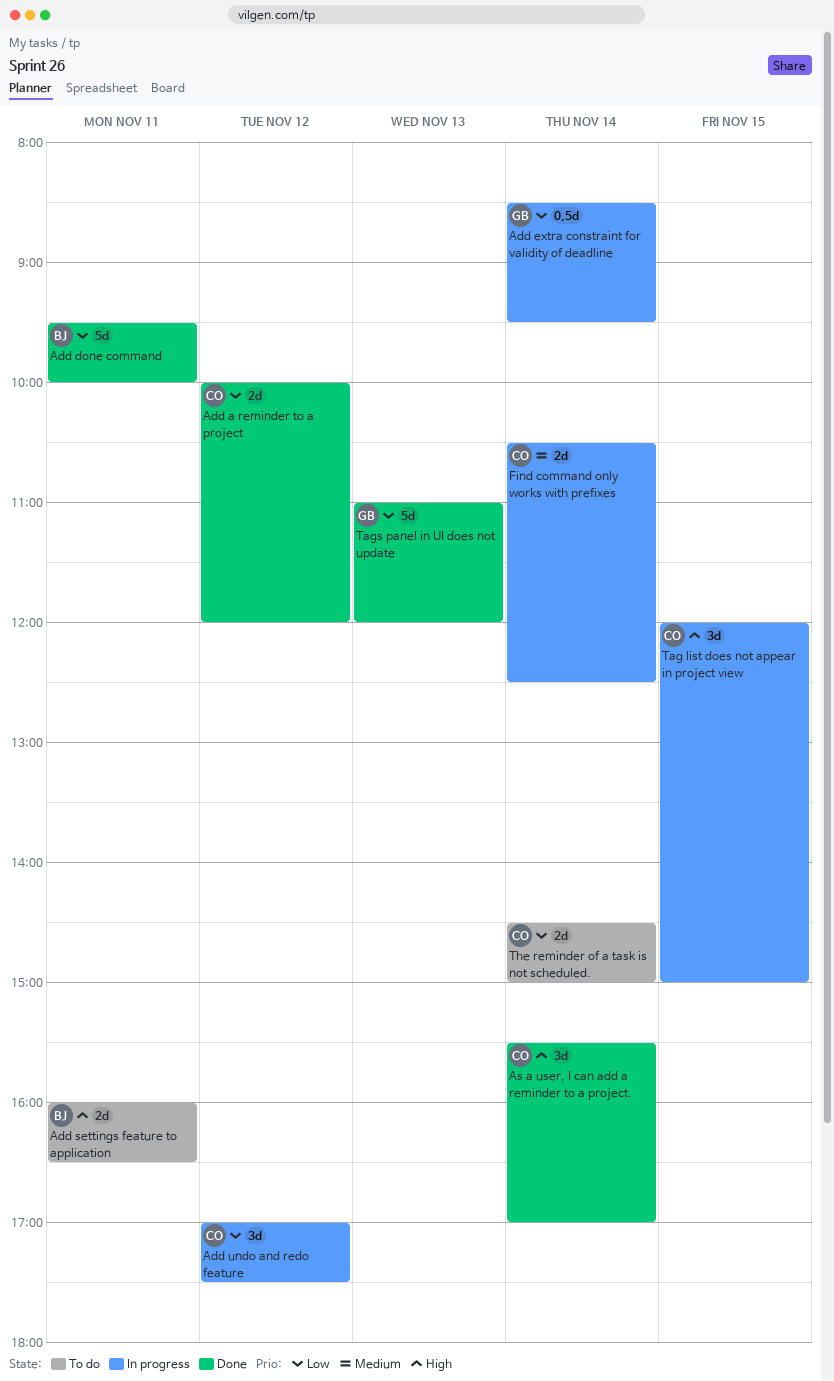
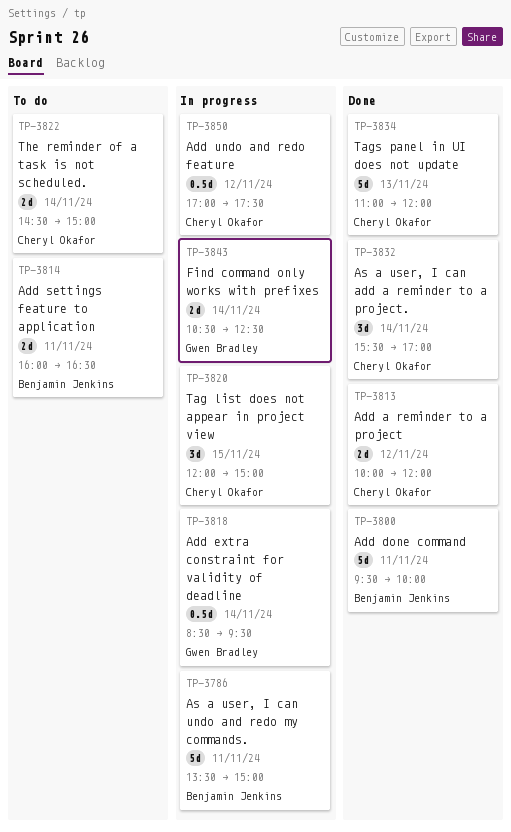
Add undo and redo feature, estimate: 3d -> 0.5d
As a user, I can undo and redo my commands.: none -> present
Find command only works with prefixes, owner: Cheryl Okafor -> Gwen Bradley
Tags panel in UI does not update, owner: Gwen Bradley -> Cheryl Okafor

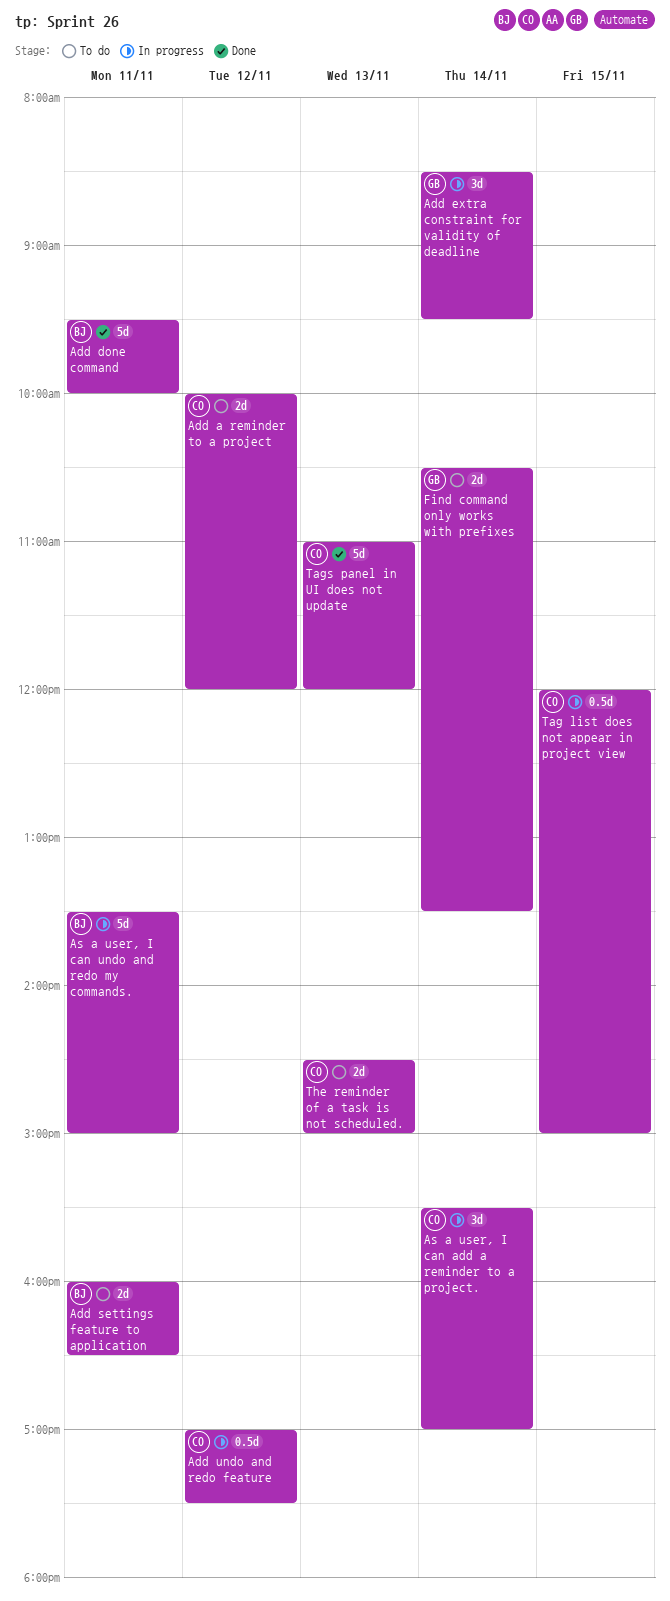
Add a reminder to a project, status: Done -> To do
Add extra constraint for validity of deadline, estimate: 0.5d -> 3d
As a user, I can add a reminder to a project., status: Done -> In progress
Find command only works with prefixes, status: In progress -> To do
Find command only works with prefixes, ends: 12:30 -> 13:30
Tag list does not appear in project view, estimate: 3d -> 0.5d
The reminder of a task is not scheduled., day: Nov 14 -> Nov 13

